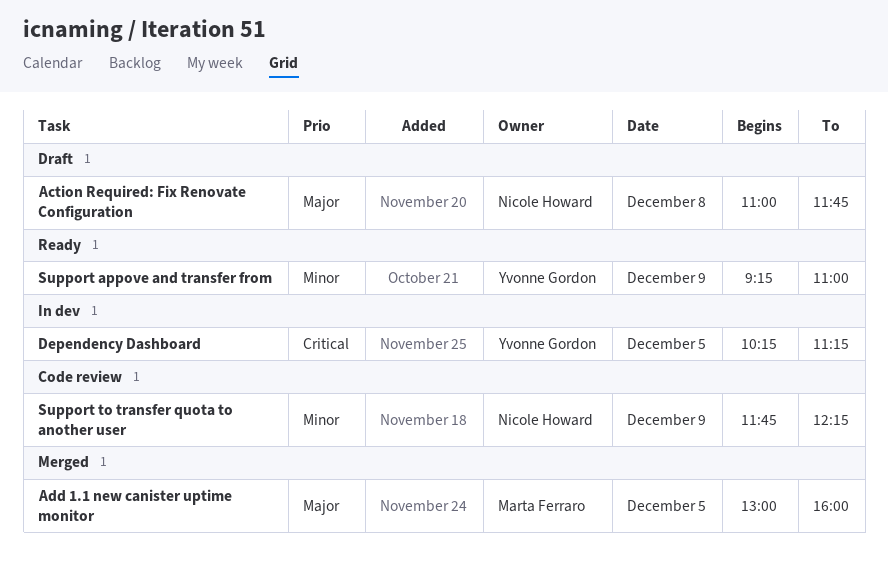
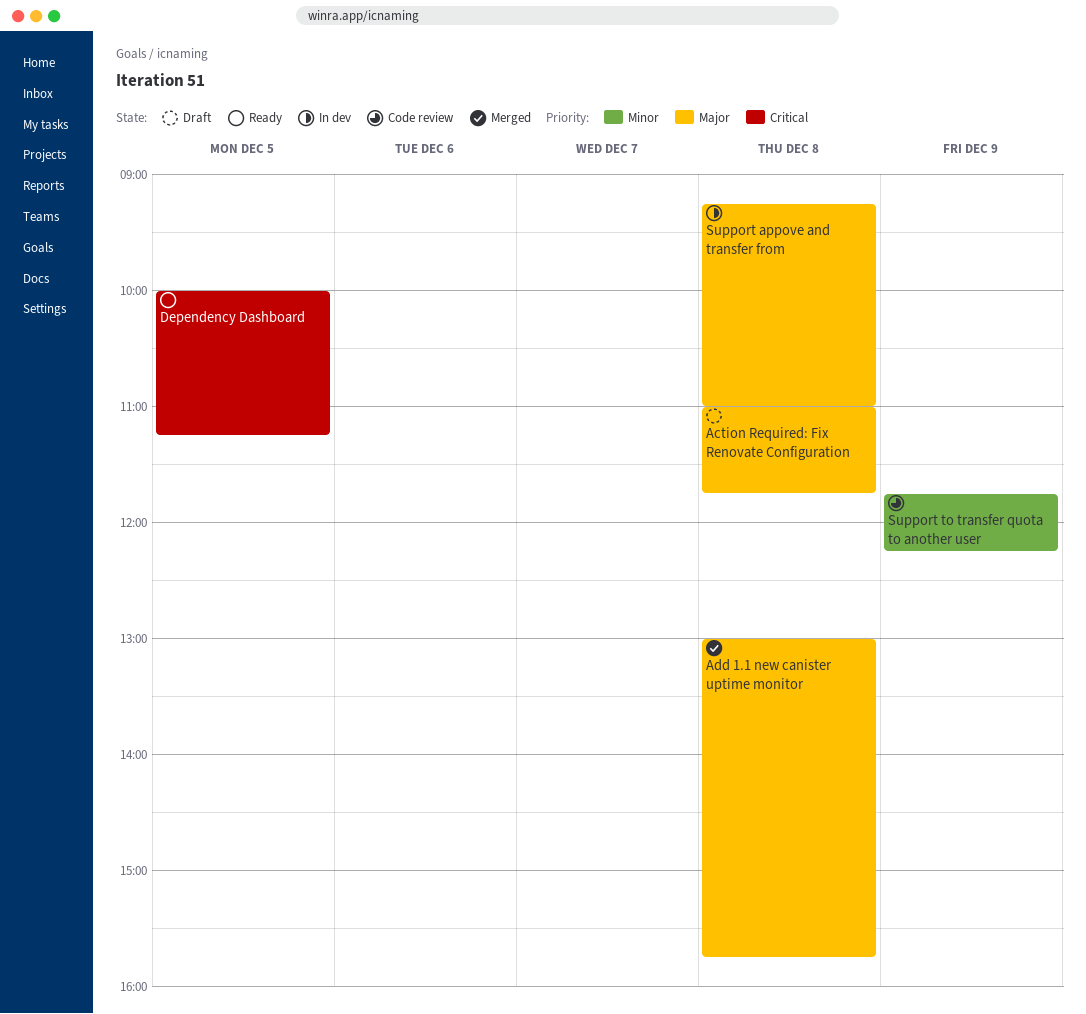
Add 1.1 new canister uptime monitor, day: Dec 5 -> Dec 8
Add 1.1 new canister uptime monitor, ends: 16:00 -> 15:45
Dependency Dashboard, status: In dev -> Ready
Dependency Dashboard, begins: 10:15 -> 10:00
Support appove and transfer from, status: Ready -> In dev
Support appove and transfer from, priority: Minor -> Major
Support appove and transfer from, day: Dec 9 -> Dec 8

